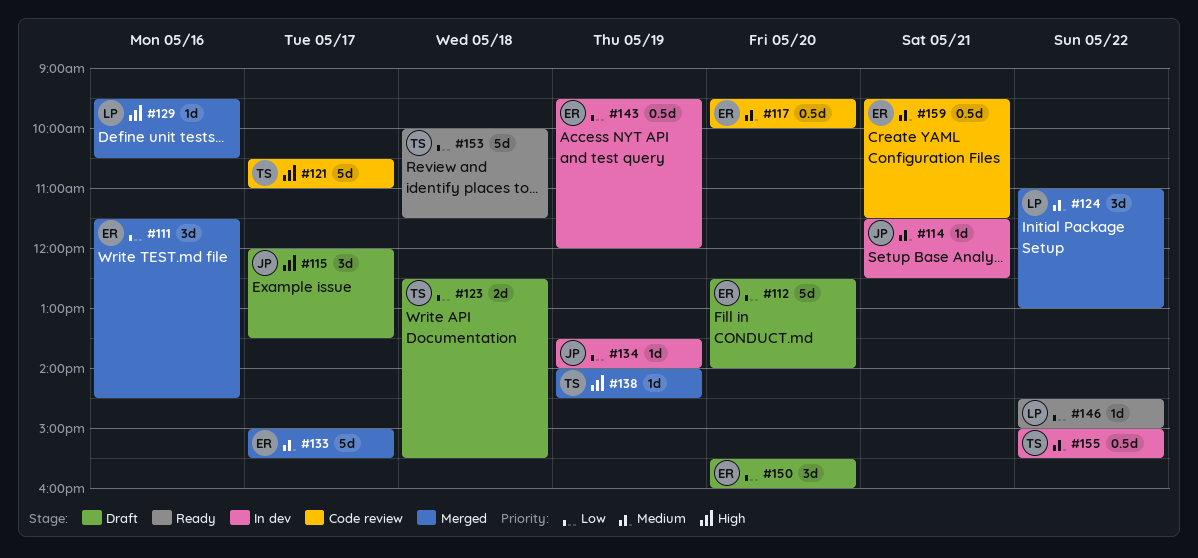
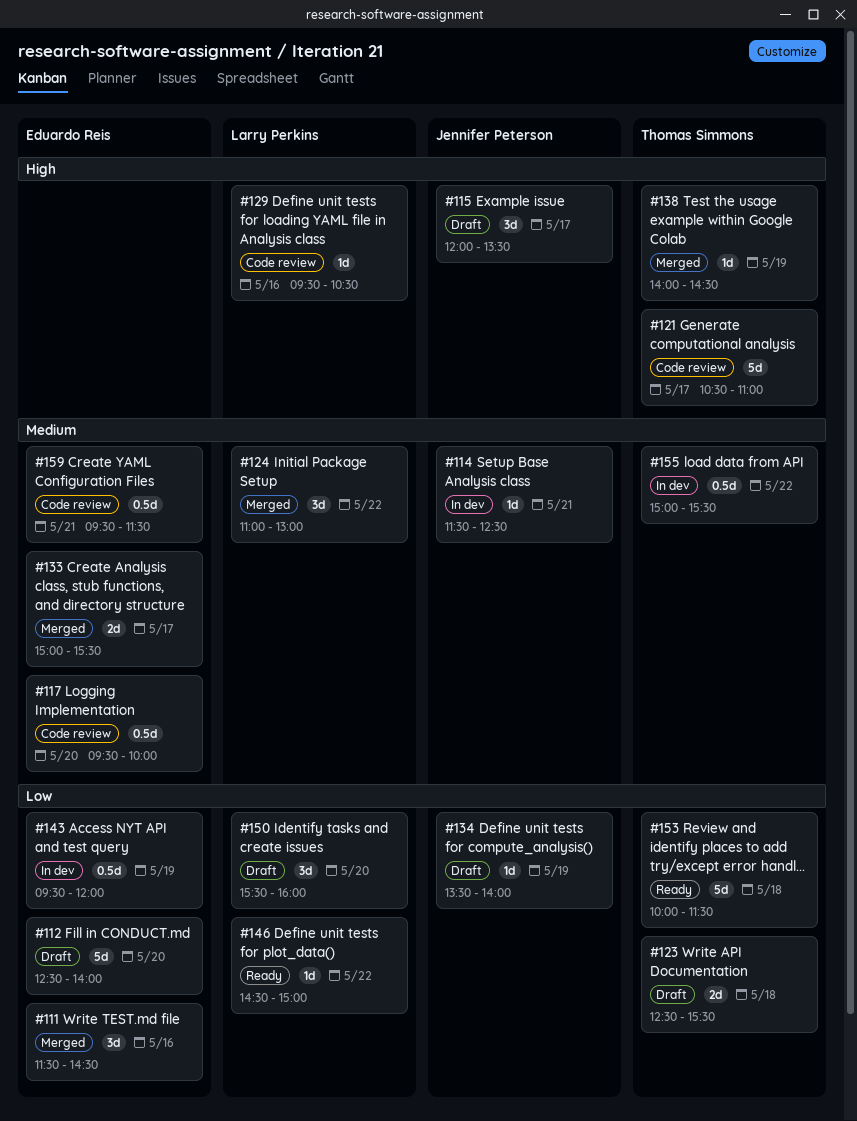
#129, status: Merged -> Code review
#133, estimate: 5d -> 2d
#134, status: In dev -> Draft
#150, owner: Eduardo Reis -> Larry Perkins

